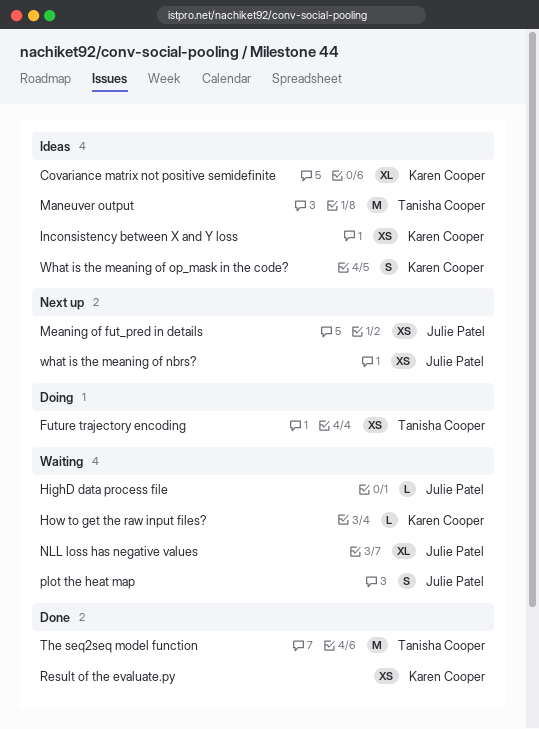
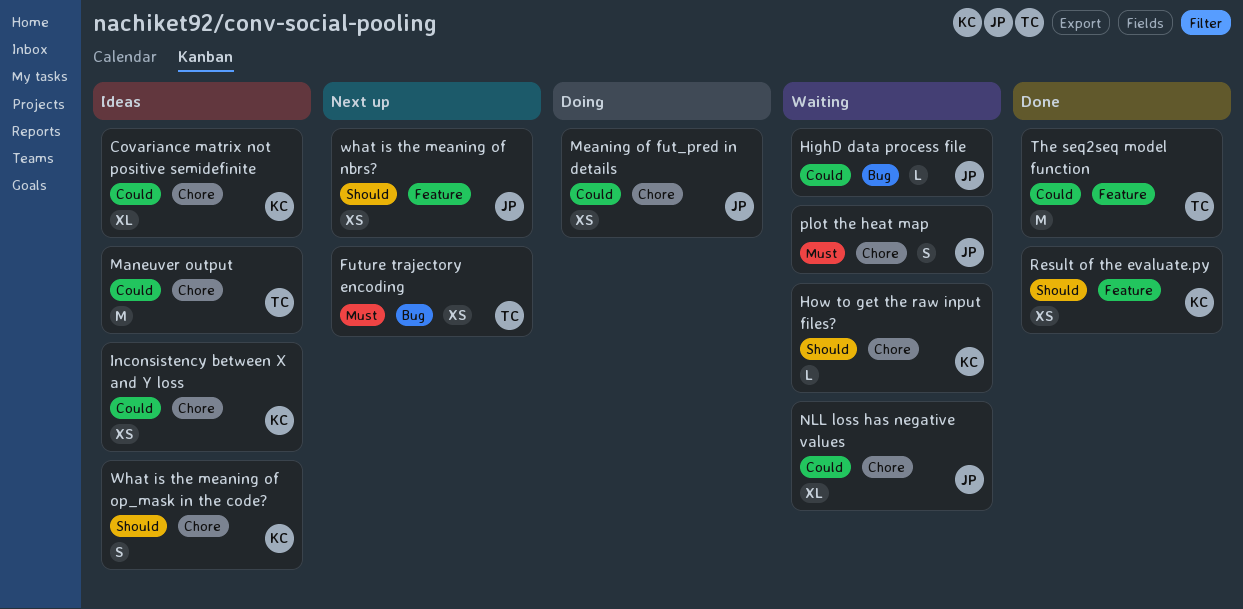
Future trajectory encoding, status: Doing -> Next up
Meaning of fut_pred in details, status: Next up -> Doing

